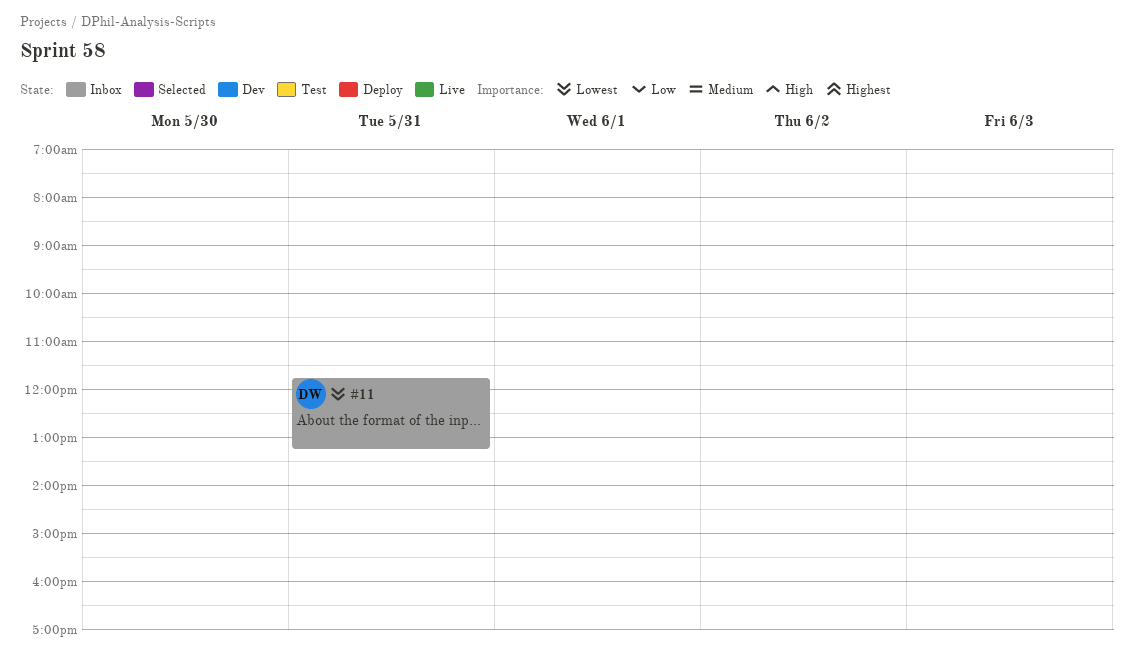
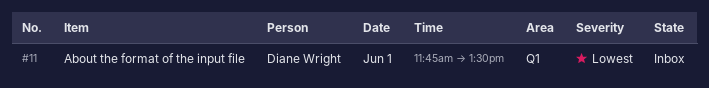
#11, day: May 31 -> Jun 1
#11, ends: 13:15 -> 13:30

